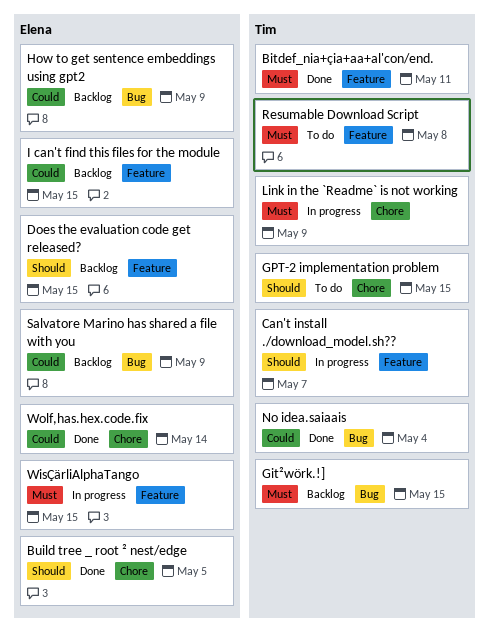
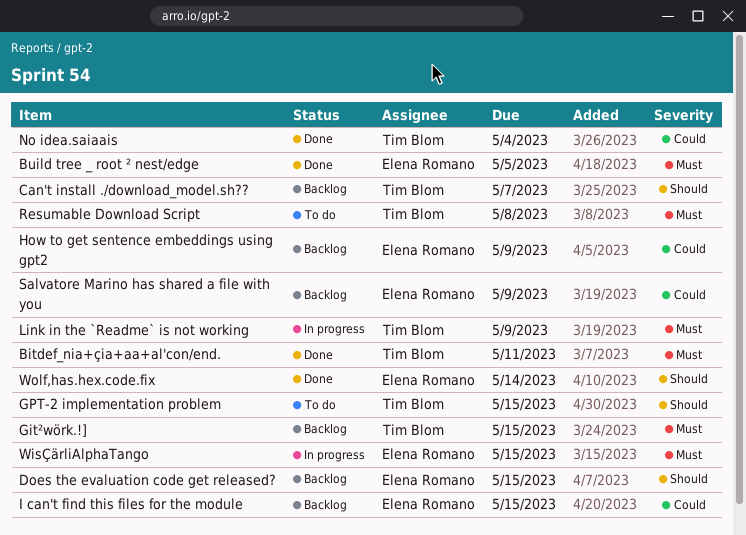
Build tree _ root ² nest/edge, priority: Should -> Must
Can't install ./download_model.sh??, status: In progress -> Backlog
Wolf,has.hex.code.fix, priority: Could -> Should

